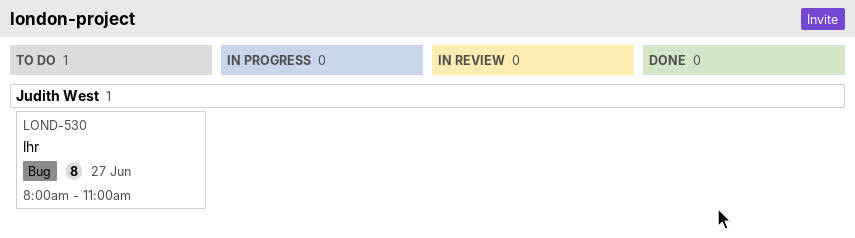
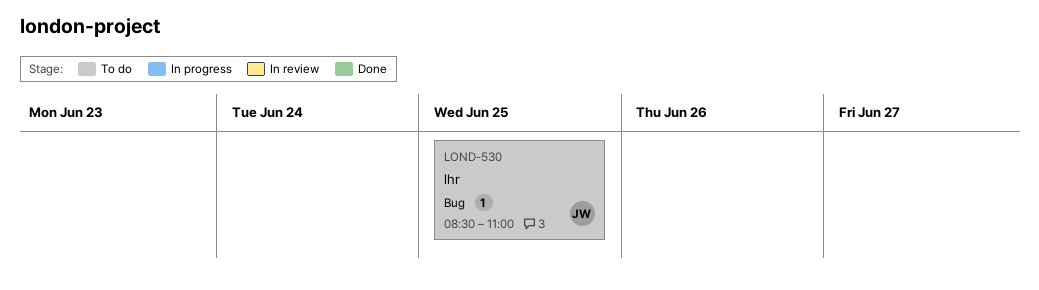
LOND-530, estimate: 8 -> 1
LOND-530, day: Jun 27 -> Jun 25
LOND-530, begins: 08:00 -> 08:30

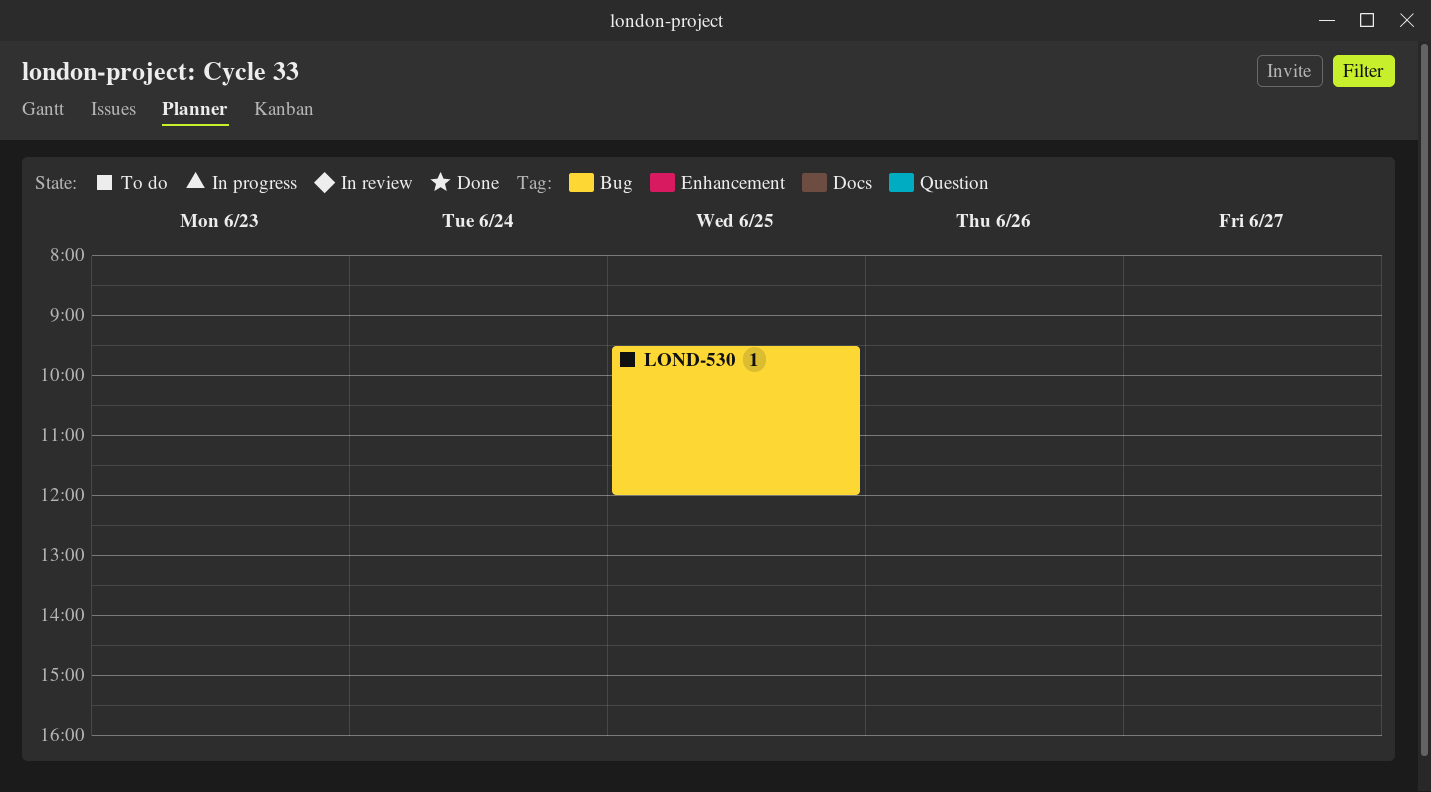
LOND-530, begins: 08:30 -> 09:30
LOND-530, ends: 11:00 -> 12:00

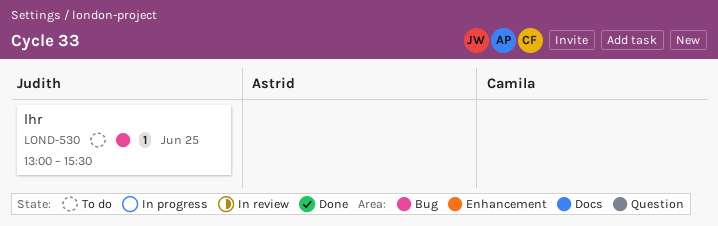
LOND-530, begins: 09:30 -> 13:00
LOND-530, ends: 12:00 -> 15:30

